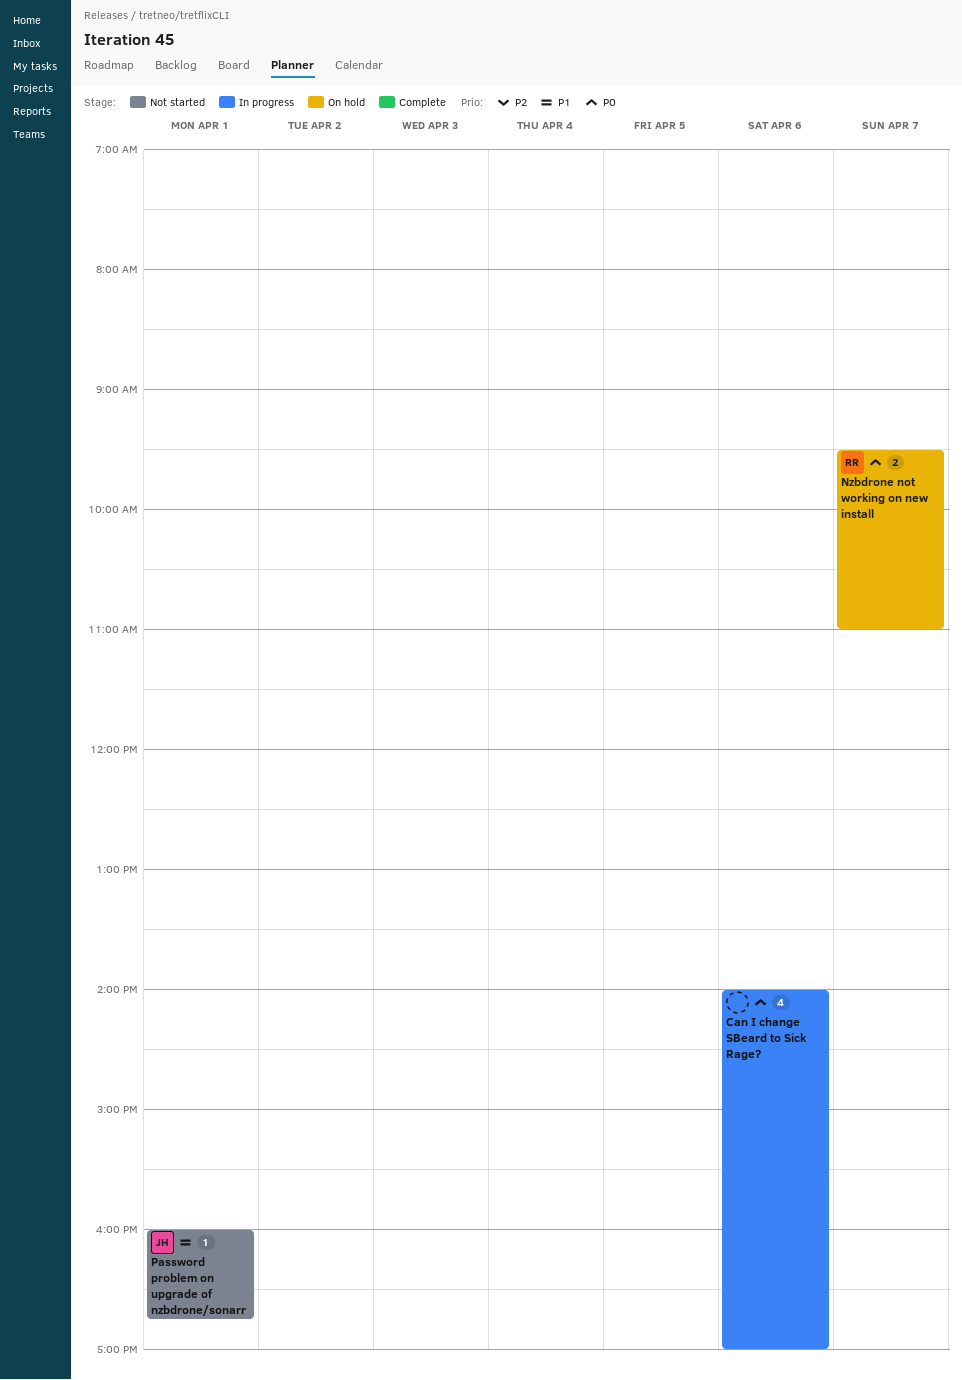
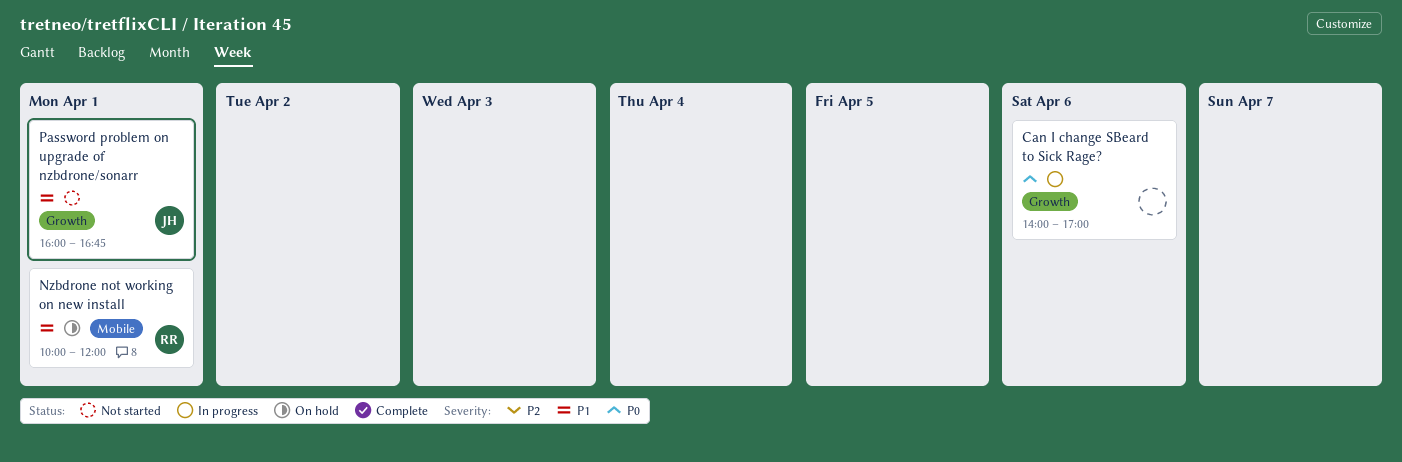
Nzbdrone not working on new install, priority: P0 -> P1
Nzbdrone not working on new install, day: Apr 7 -> Apr 1
Nzbdrone not working on new install, begins: 09:30 -> 10:00
Nzbdrone not working on new install, ends: 11:00 -> 12:00

